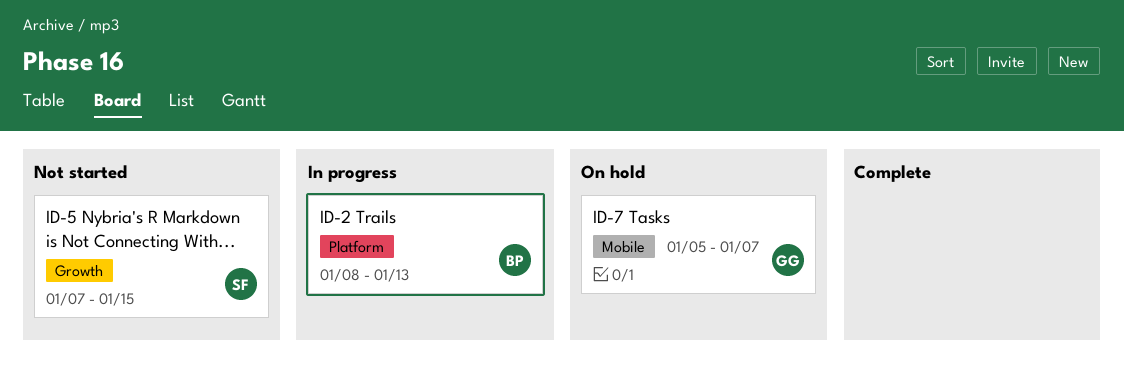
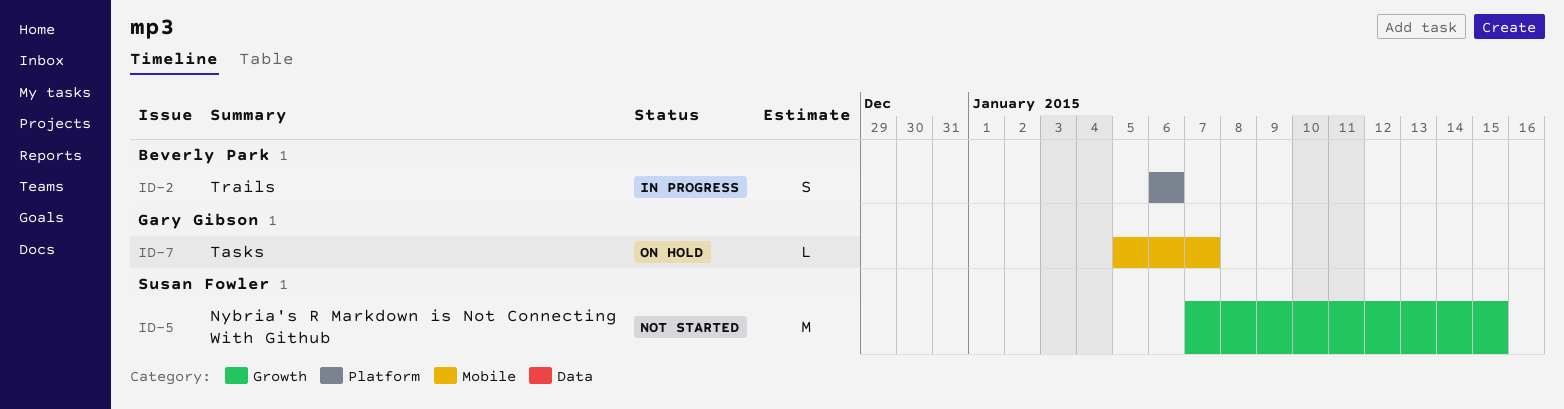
ID-2, start: Jan 8 -> Jan 6
ID-2, due: Jan 13 -> Jan 6

